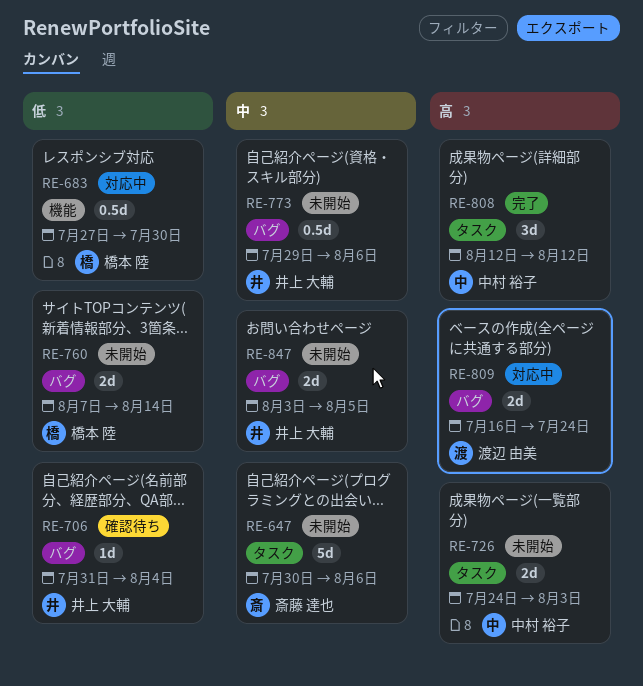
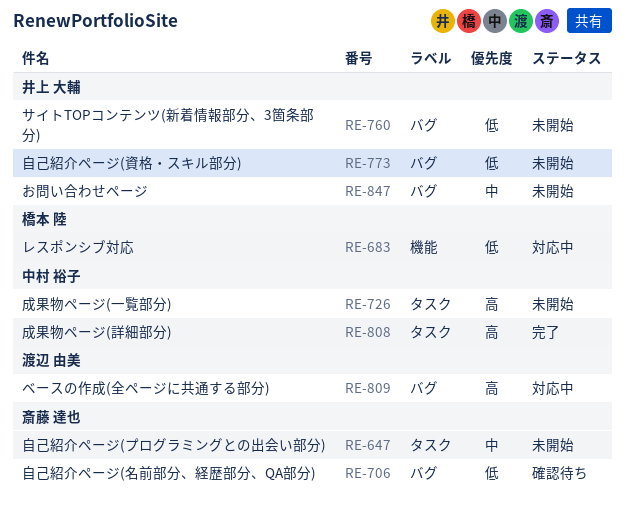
RE-706, owner: 井上 大輔 -> 斎藤 達也
RE-760, owner: 橋本 陸 -> 井上 大輔
RE-773, priority: 中 -> 低

